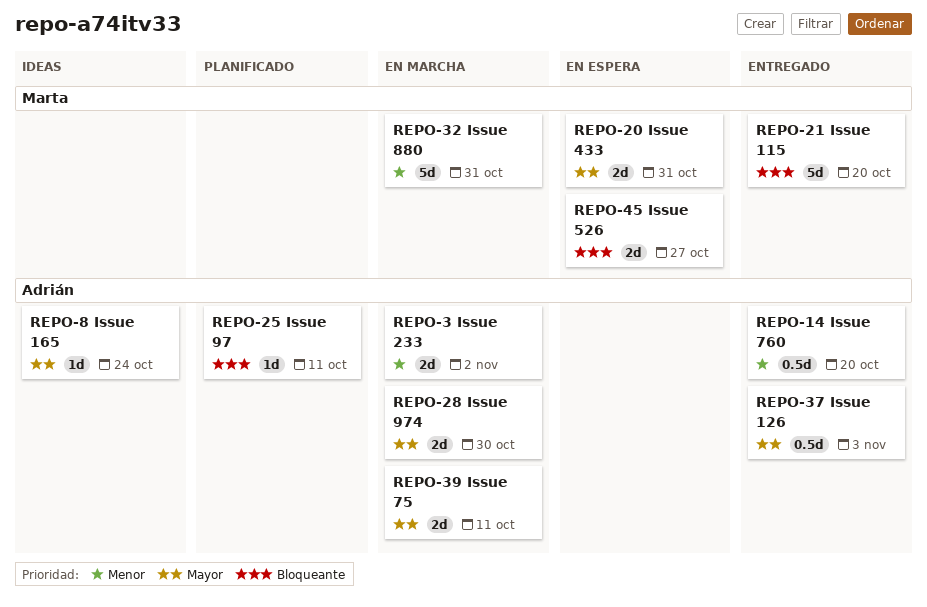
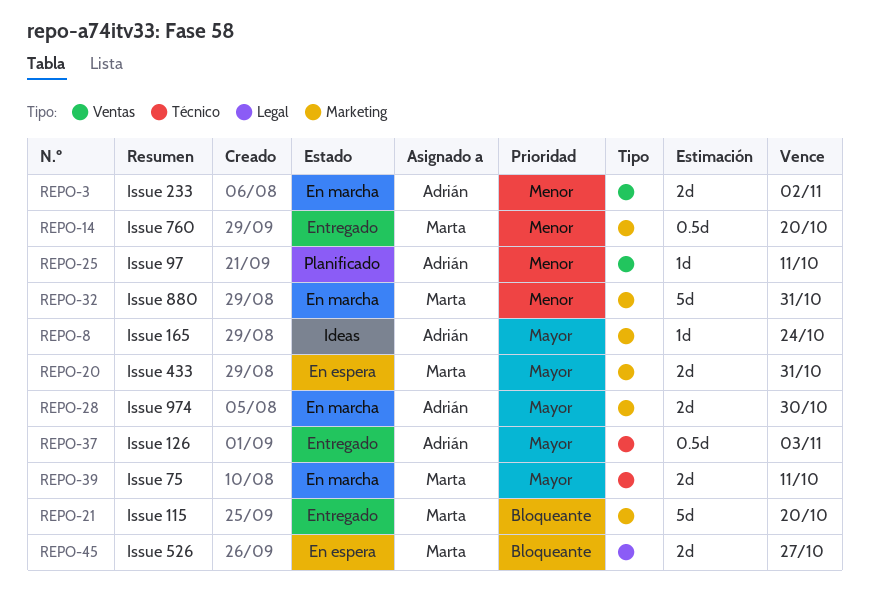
REPO-14, owner: Adrián -> Marta
REPO-25, priority: Bloqueante -> Menor
REPO-39, owner: Adrián -> Marta

